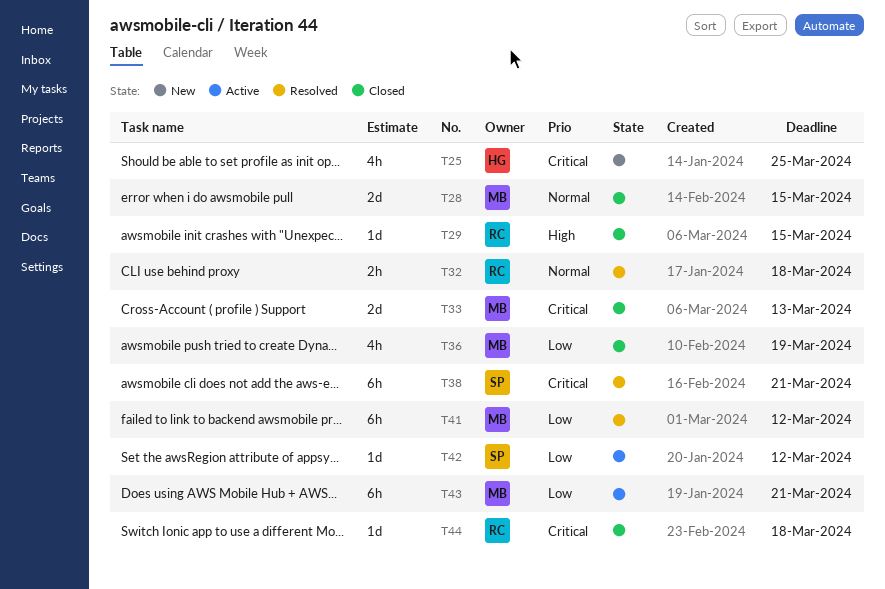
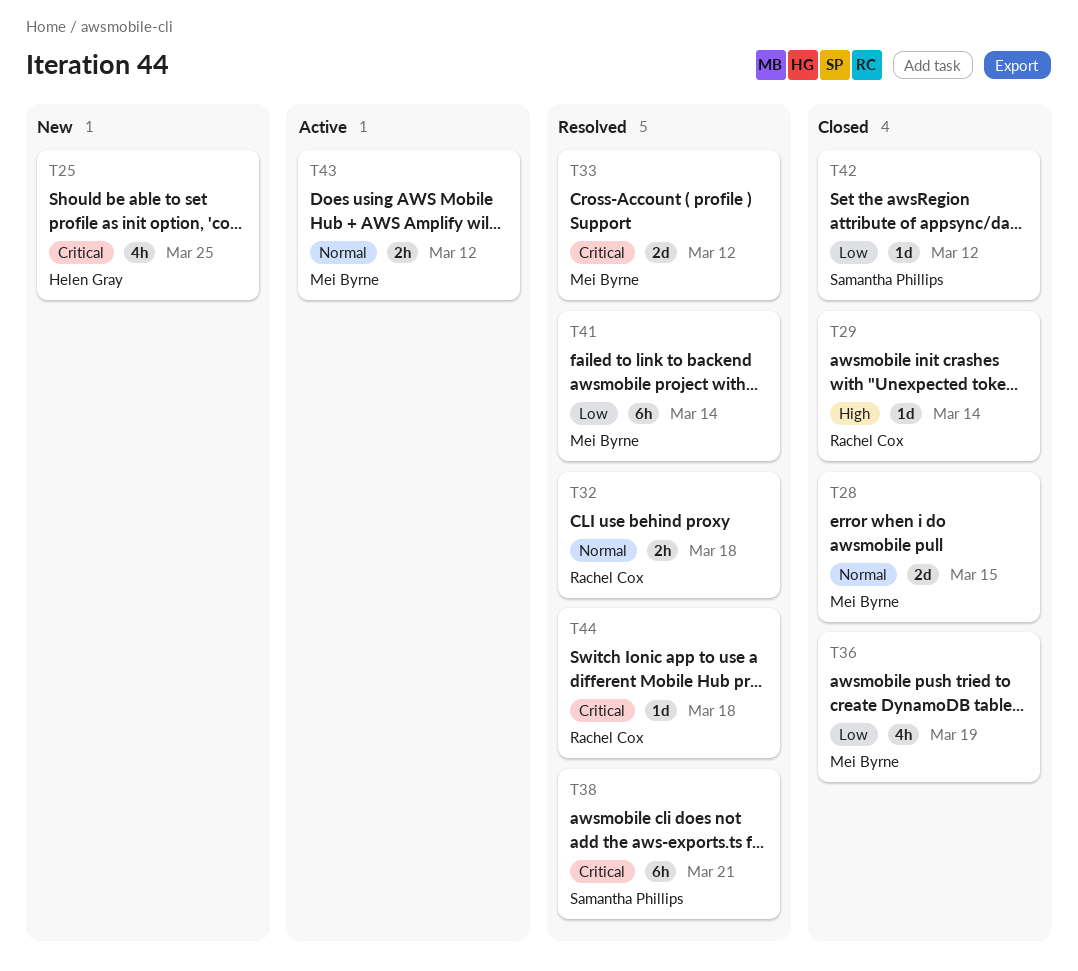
T29, due: Mar 15 -> Mar 14
T33, status: Closed -> Resolved
T33, due: Mar 13 -> Mar 12
T41, due: Mar 12 -> Mar 14
T42, status: Active -> Closed
T43, priority: Low -> Normal
T43, estimate: 6h -> 2h
T43, due: Mar 21 -> Mar 12
T44, status: Closed -> Resolved

